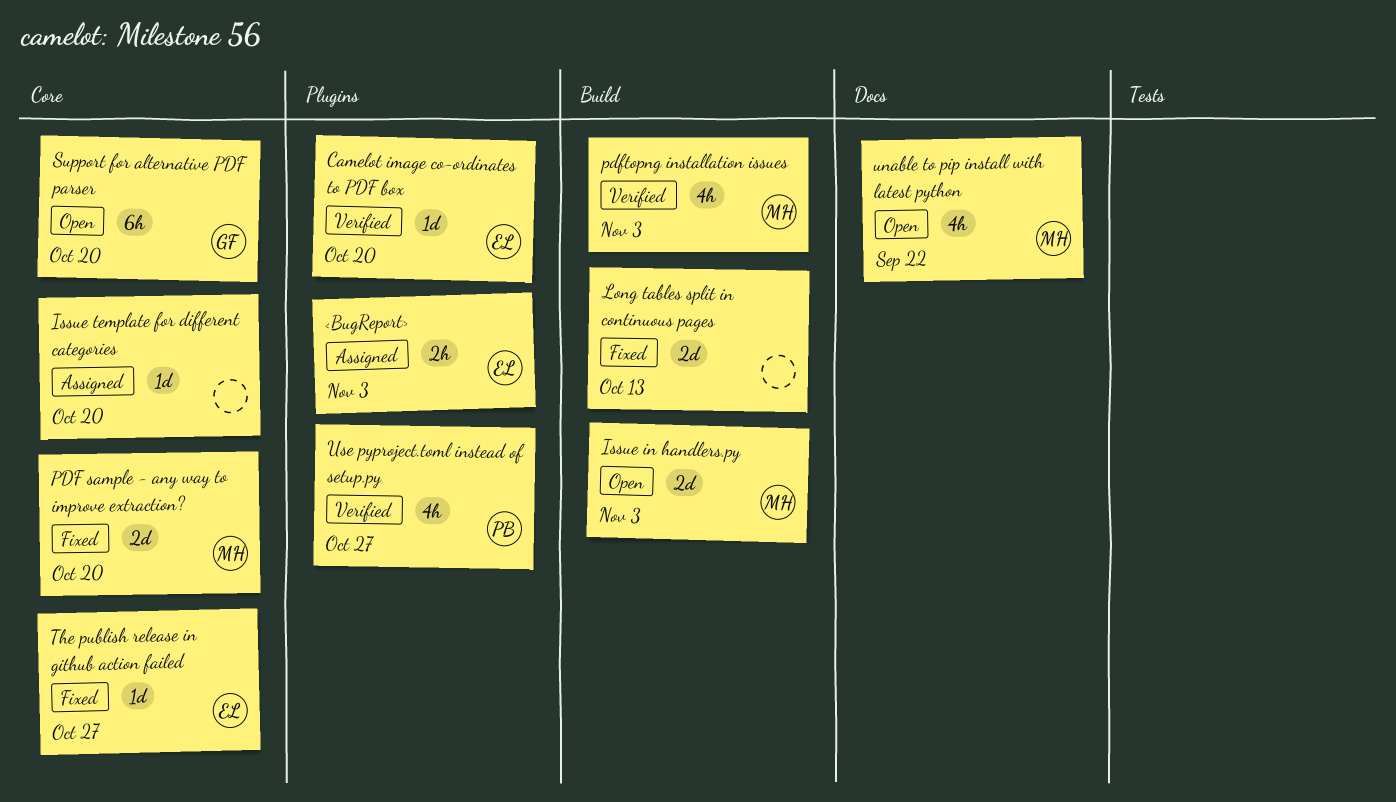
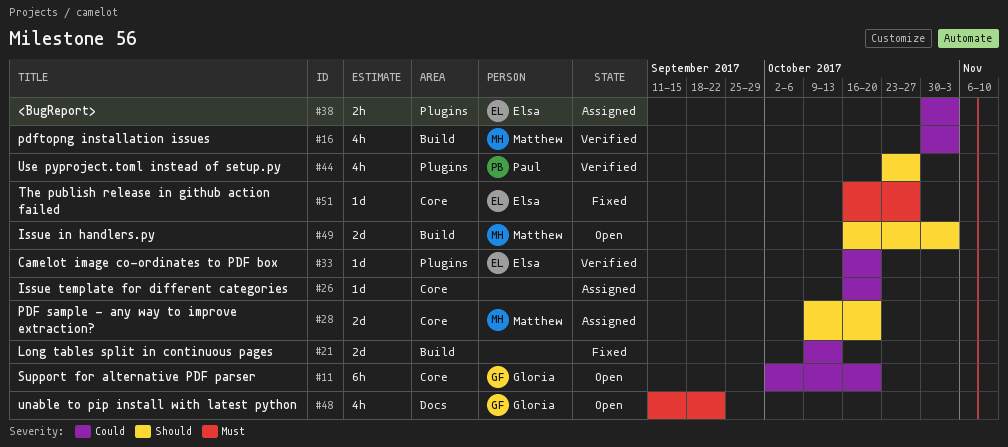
PDF sample - any way to improve extraction?, status: Fixed -> Assigned
unable to pip install with latest python, owner: Matthew -> Gloria

